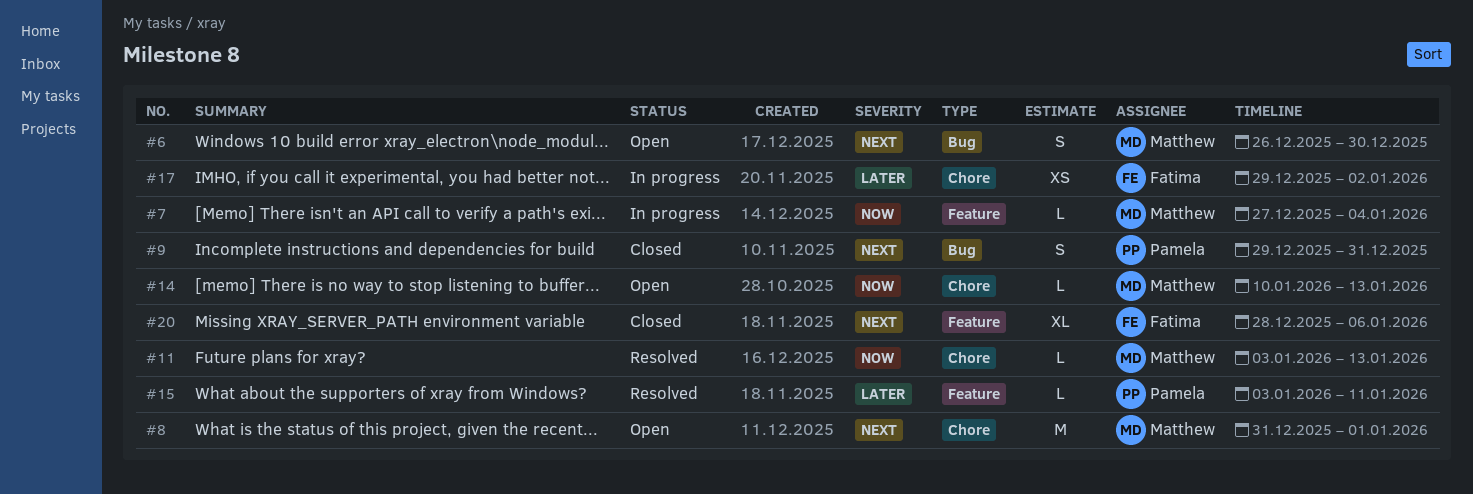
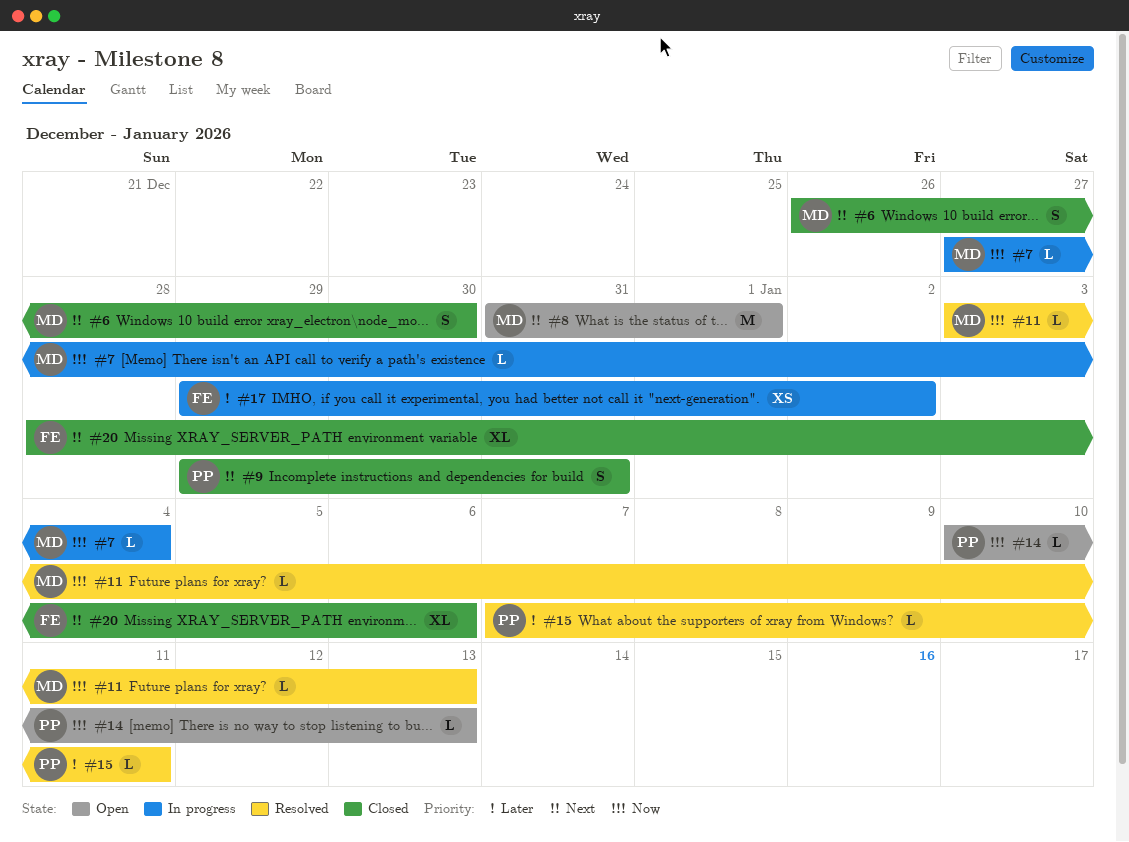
#6, status: Open -> Closed
#14, owner: Matthew -> Pamela
#15, start: Jan 3 -> Jan 7

